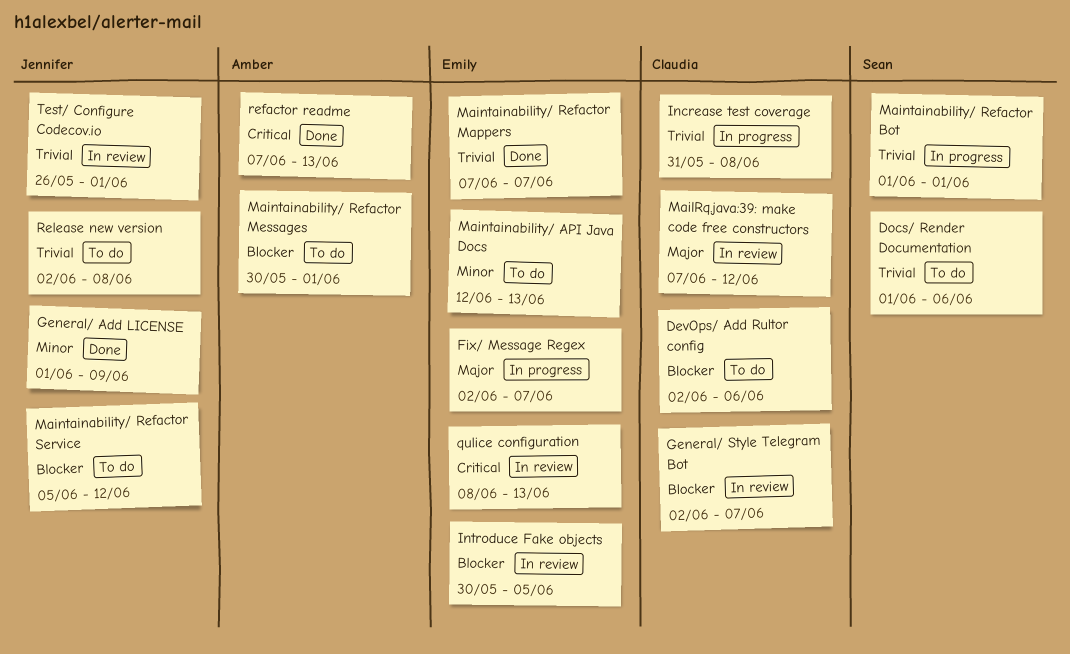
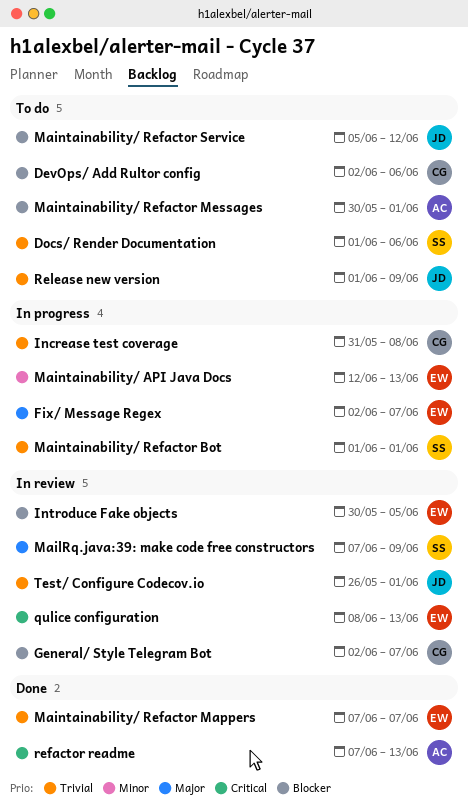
General/ Add LICENSE: present -> none
MailRq.java:39: make code free constructors, owner: Claudia -> Sean
MailRq.java:39: make code free constructors, due: Jun 12 -> Jun 9
Maintainability/ API Java Docs, status: To do -> In progress
Release new version, start: Jun 2 -> Jun 1
Release new version, due: Jun 8 -> Jun 9

